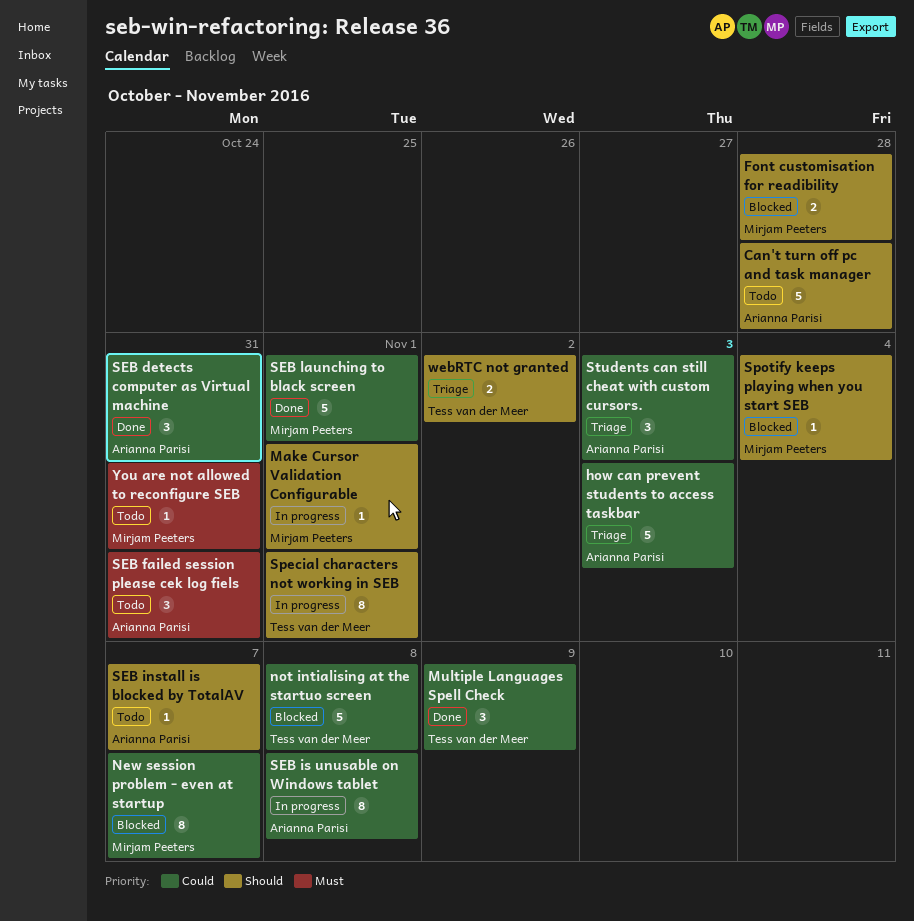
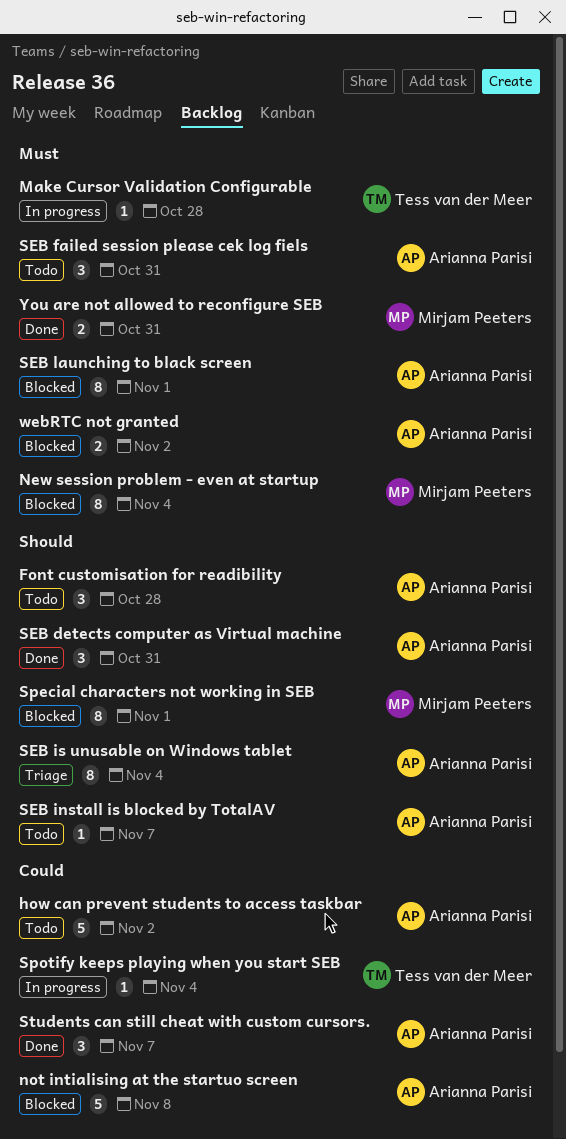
Can't turn off pc and task manager: present -> none
Font customisation for readibility, status: Blocked -> Todo
Font customisation for readibility, owner: Mirjam Peeters -> Arianna Parisi
Font customisation for readibility, estimate: 2 -> 3
how can prevent students to access taskbar, status: Triage -> Todo
how can prevent students to access taskbar, due: Nov 3 -> Nov 2
Make Cursor Validation Configurable, owner: Mirjam Peeters -> Tess van der Meer
Make Cursor Validation Configurable, priority: Should -> Must
Make Cursor Validation Configurable, due: Nov 1 -> Oct 28
Multiple Languages Spell Check: present -> none
New session problem - even at startup, priority: Could -> Must
New session problem - even at startup, due: Nov 7 -> Nov 4
not intialising at the startuo screen, owner: Tess van der Meer -> Arianna Parisi
SEB detects computer as Virtual machine, priority: Could -> Should
SEB is unusable on Windows tablet, status: In progress -> Triage
SEB is unusable on Windows tablet, priority: Could -> Should
SEB is unusable on Windows tablet, due: Nov 8 -> Nov 4
SEB launching to black screen, status: Done -> Blocked
SEB launching to black screen, owner: Mirjam Peeters -> Arianna Parisi
SEB launching to black screen, priority: Could -> Must
SEB launching to black screen, estimate: 5 -> 8
Special characters not working in SEB, status: In progress -> Blocked
Special characters not working in SEB, owner: Tess van der Meer -> Mirjam Peeters
Spotify keeps playing when you start SEB, status: Blocked -> In progress
Spotify keeps playing when you start SEB, owner: Mirjam Peeters -> Tess van der Meer
Spotify keeps playing when you start SEB, priority: Should -> Could
Students can still cheat with custom cursors., status: Triage -> Done
Students can still cheat with custom cursors., due: Nov 3 -> Nov 7
webRTC not granted, status: Triage -> Blocked
webRTC not granted, owner: Tess van der Meer -> Arianna Parisi
webRTC not granted, priority: Should -> Must
You are not allowed to reconfigure SEB, status: Todo -> Done
You are not allowed to reconfigure SEB, estimate: 1 -> 2

